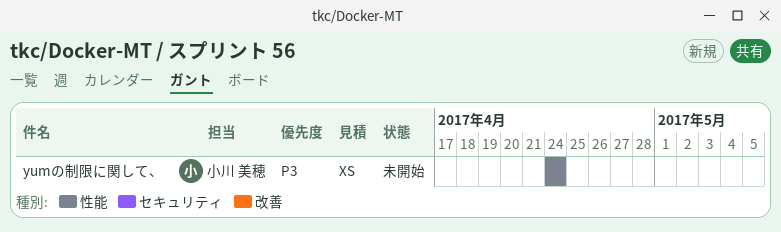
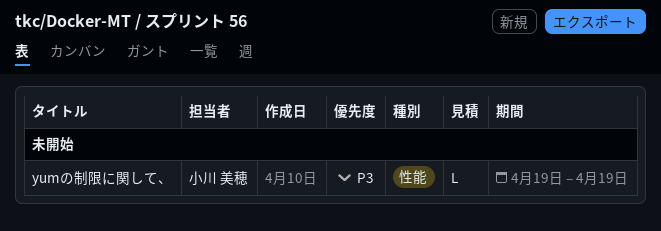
yumの制限に関して、, estimate: XS -> L
yumの制限に関して、, start: Apr 24 -> Apr 19
yumの制限に関して、, due: Apr 24 -> Apr 19

